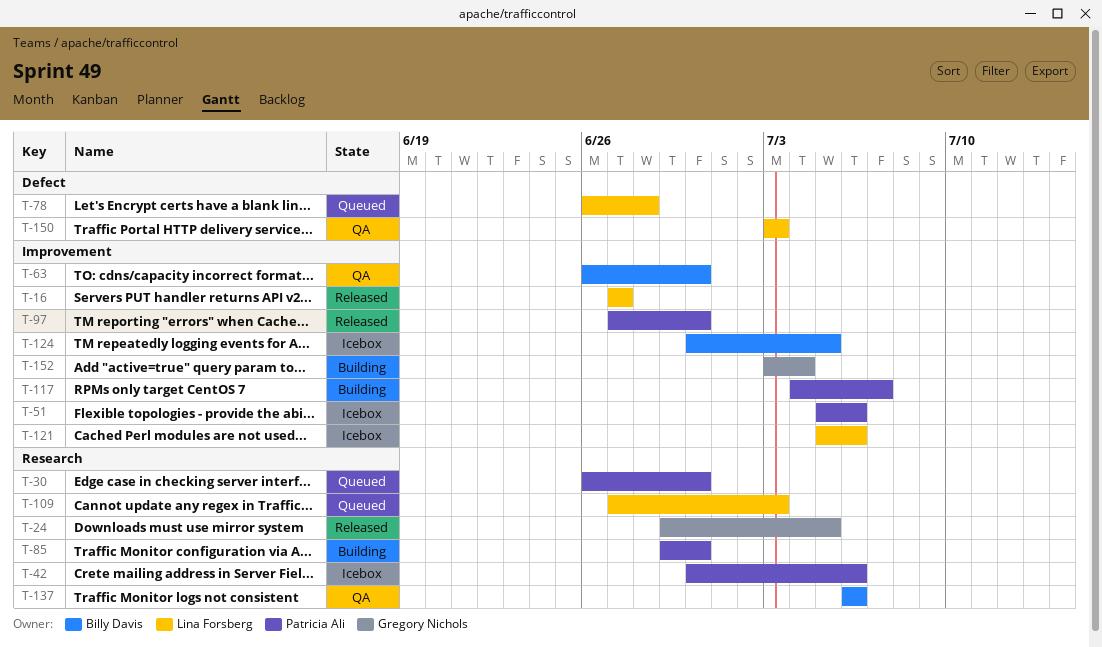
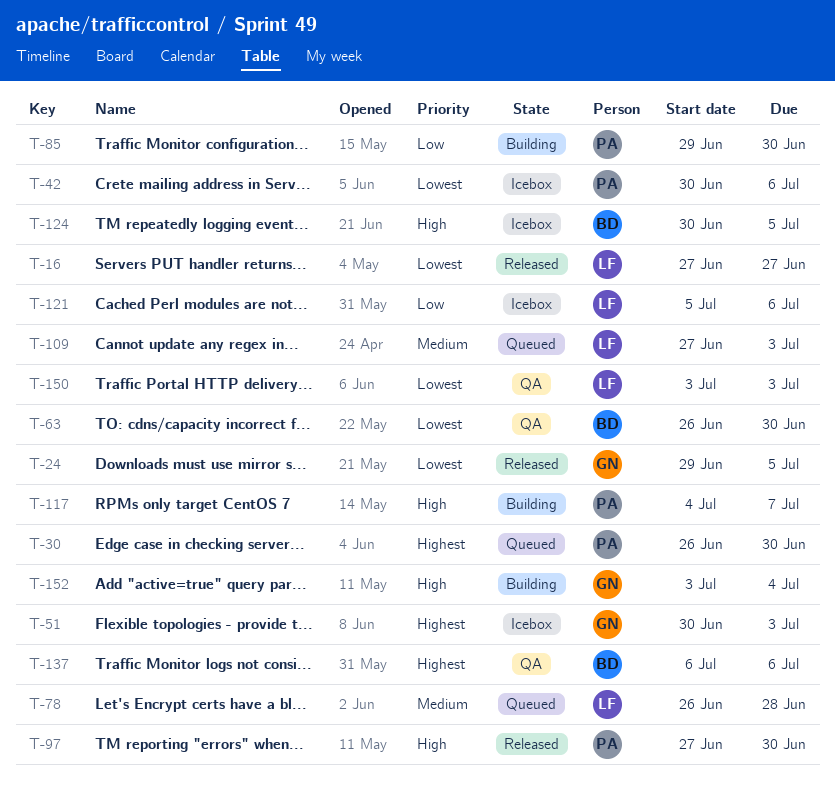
T-51, owner: Patricia Ali -> Gregory Nichols
T-51, start: Jul 5 -> Jun 30
T-51, due: Jul 6 -> Jul 3

